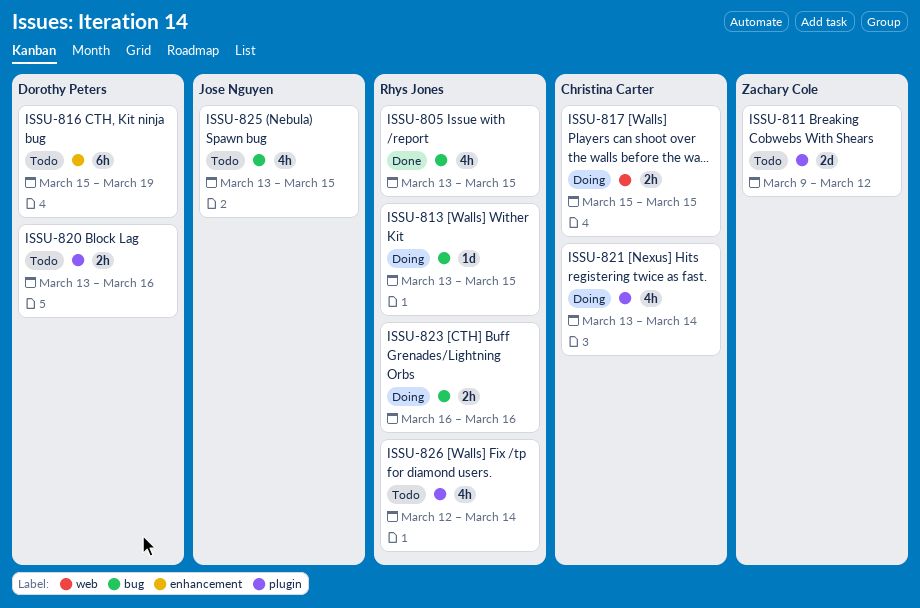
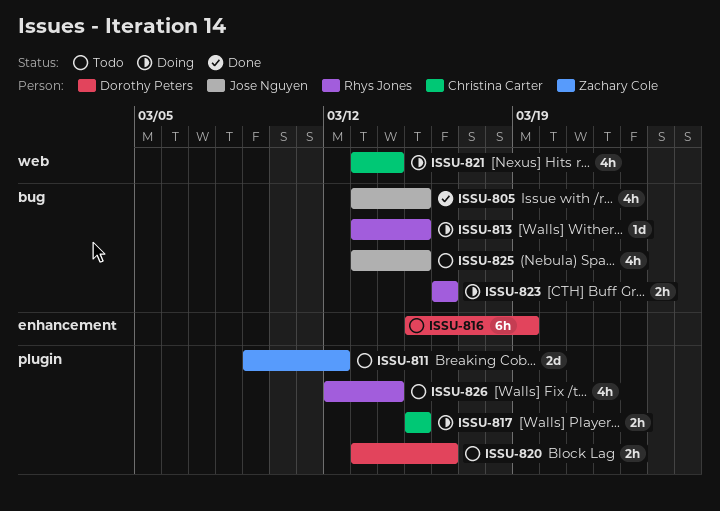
ISSU-805, owner: Rhys Jones -> Jose Nguyen
ISSU-817, label: web -> plugin
ISSU-821, label: plugin -> web

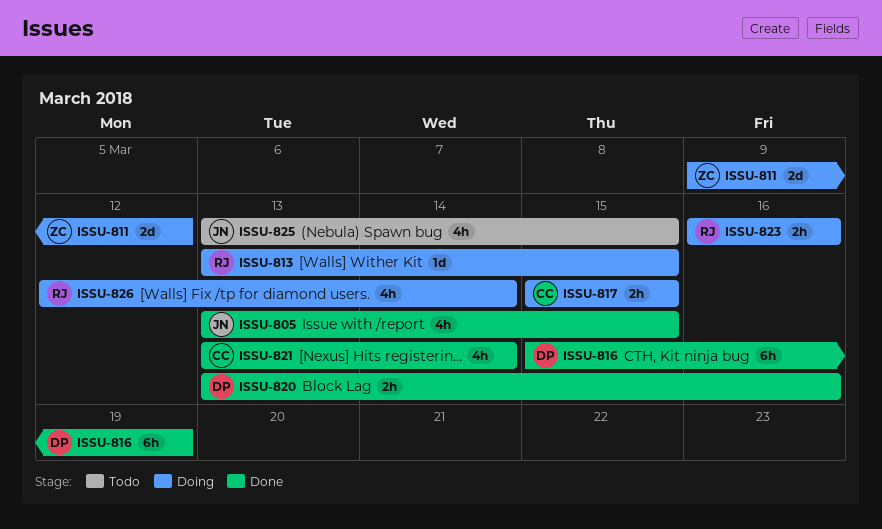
ISSU-811, status: Todo -> Doing
ISSU-816, status: Todo -> Done
ISSU-820, status: Todo -> Done
ISSU-821, status: Doing -> Done
ISSU-826, status: Todo -> Doing

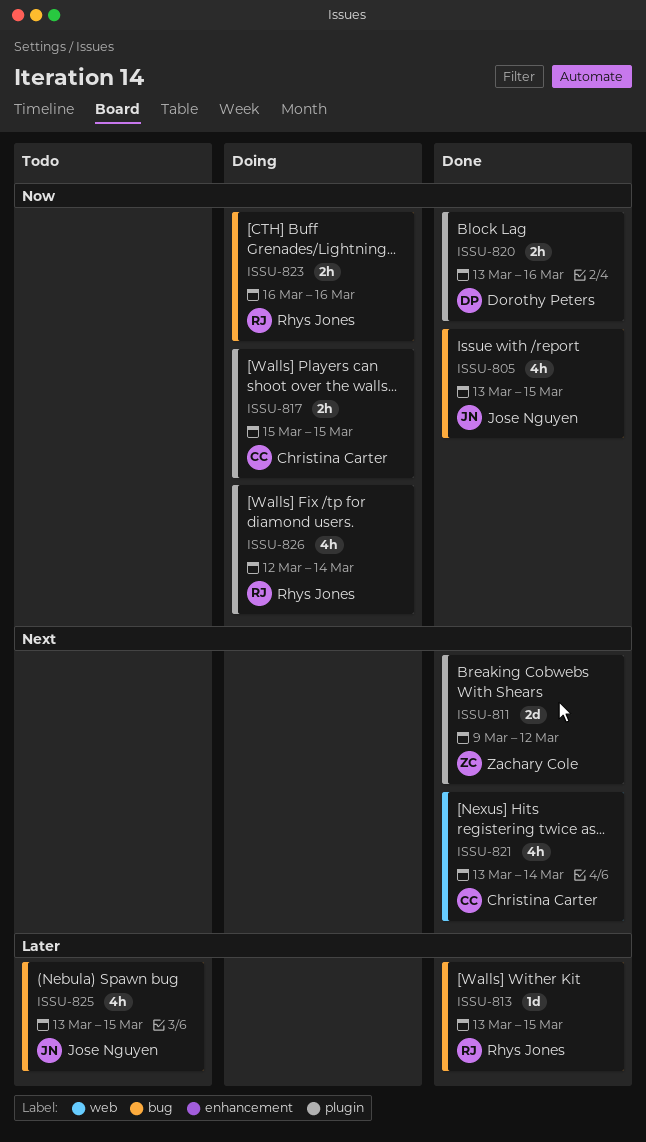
ISSU-811, status: Doing -> Done
ISSU-813, status: Doing -> Done
ISSU-816: present -> none

